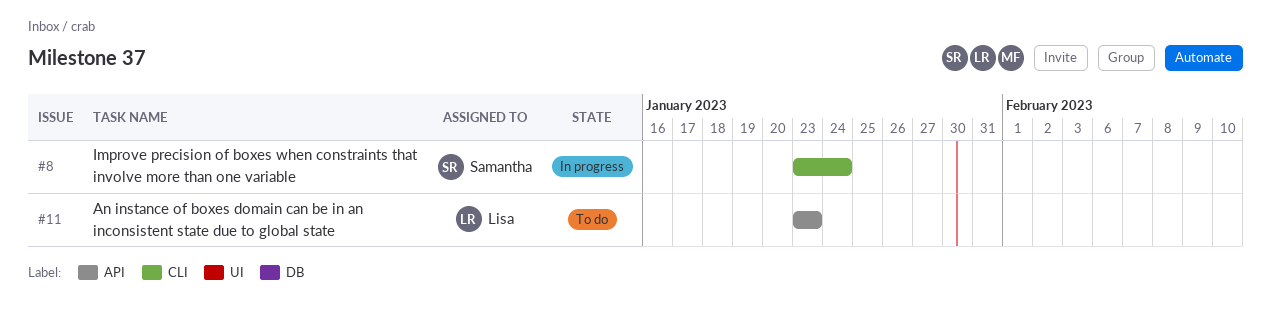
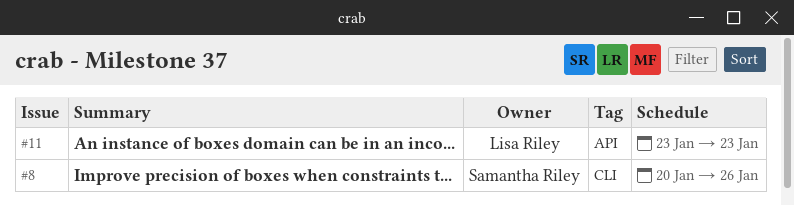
#8, start: Jan 23 -> Jan 20
#8, due: Jan 24 -> Jan 26

